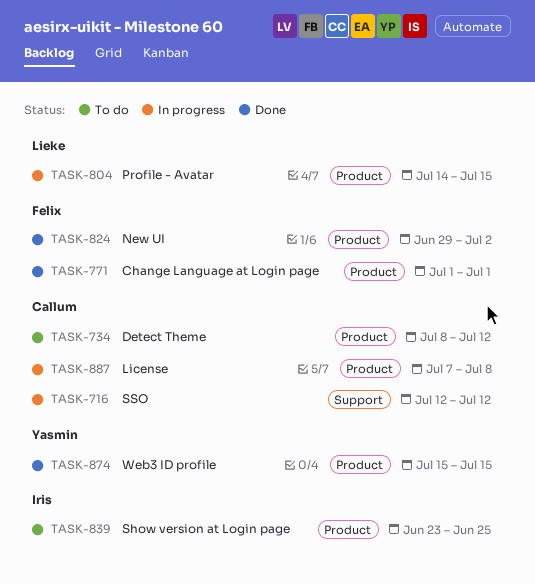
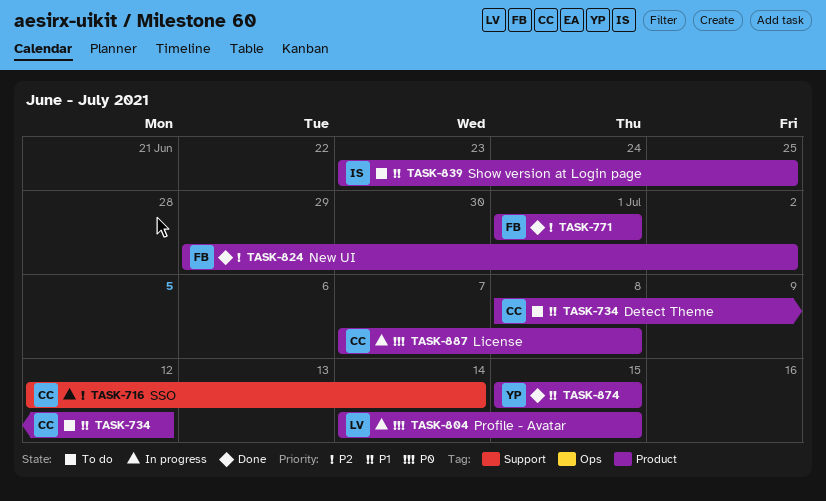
TASK-716, due: Jul 12 -> Jul 14

